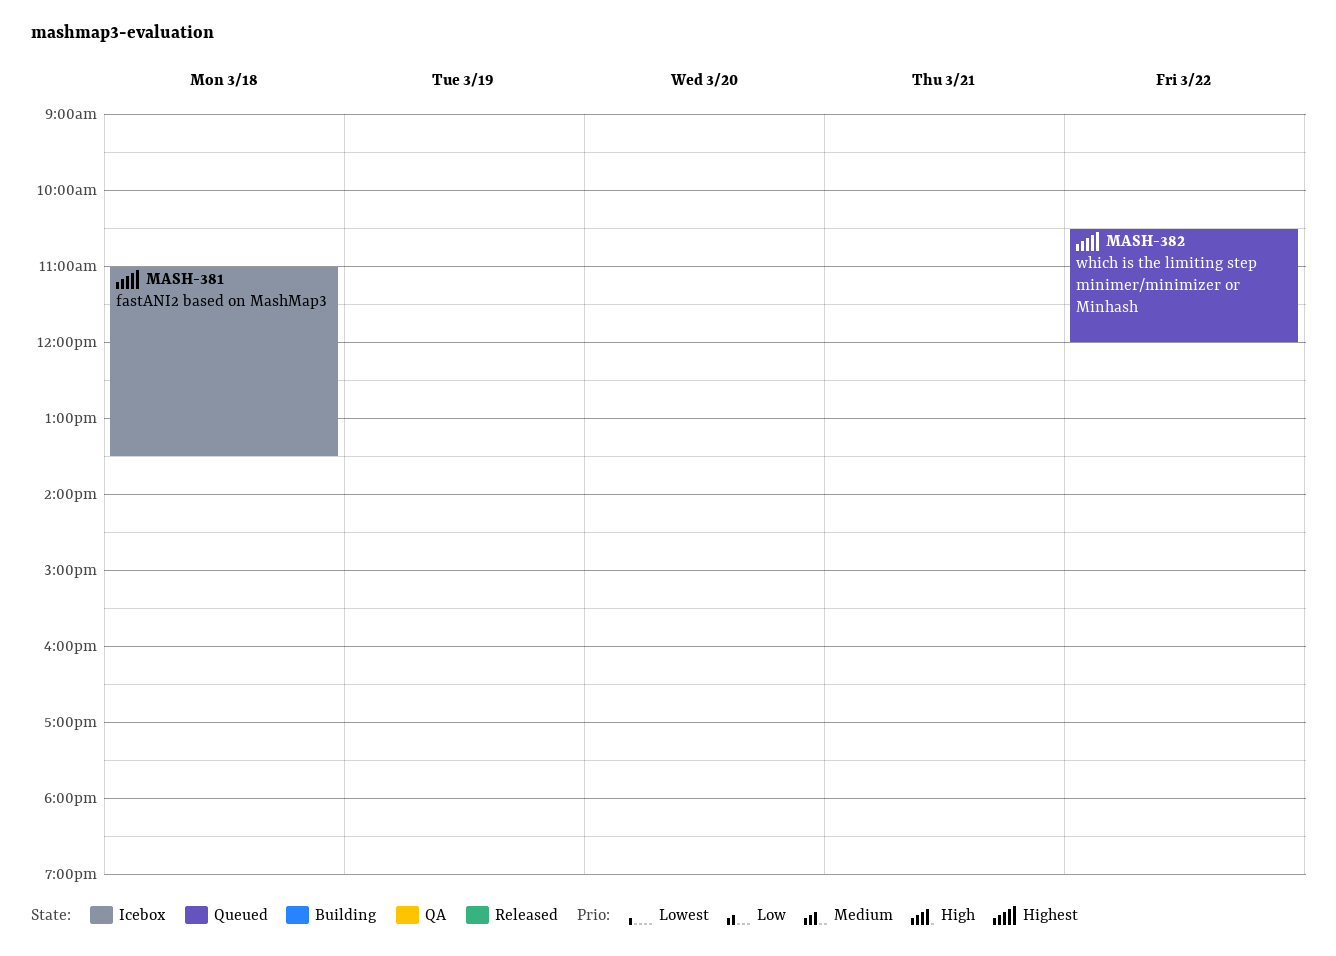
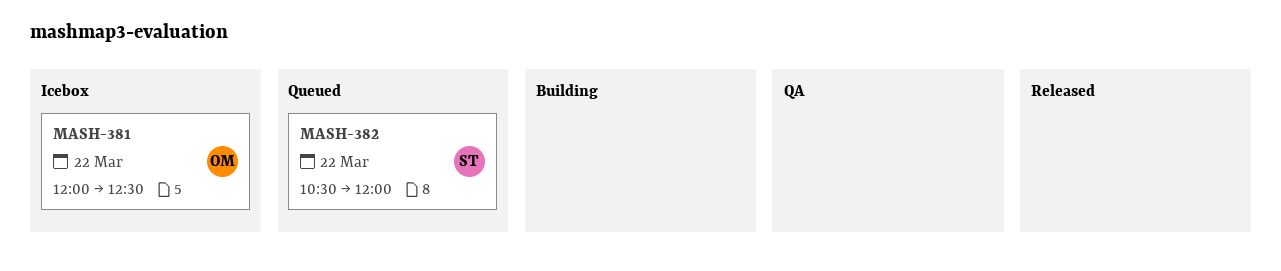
MASH-381, day: Mar 18 -> Mar 22
MASH-381, begins: 11:00 -> 12:00
MASH-381, ends: 13:30 -> 12:30

